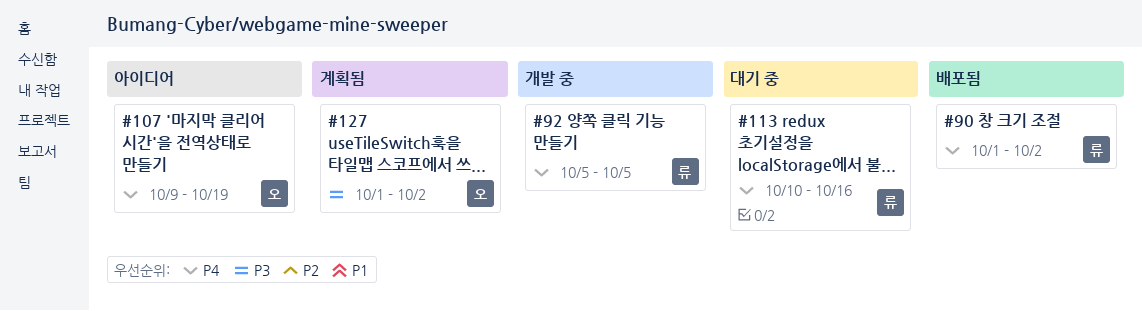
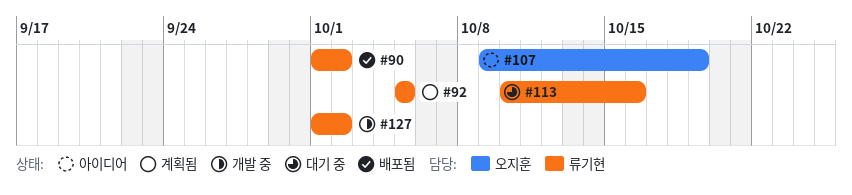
#92, status: 개발 중 -> 계획됨
#127, status: 계획됨 -> 개발 중
#127, owner: 오지훈 -> 류기현

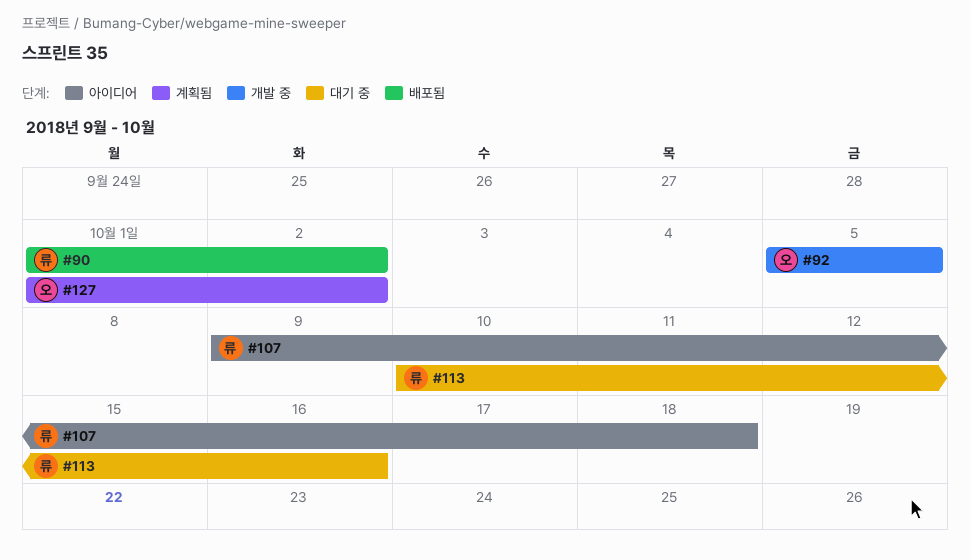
#92, status: 계획됨 -> 개발 중
#92, owner: 류기현 -> 오지훈
#107, owner: 오지훈 -> 류기현
#107, due: Oct 19 -> Oct 18
#127, status: 개발 중 -> 계획됨
#127, owner: 류기현 -> 오지훈

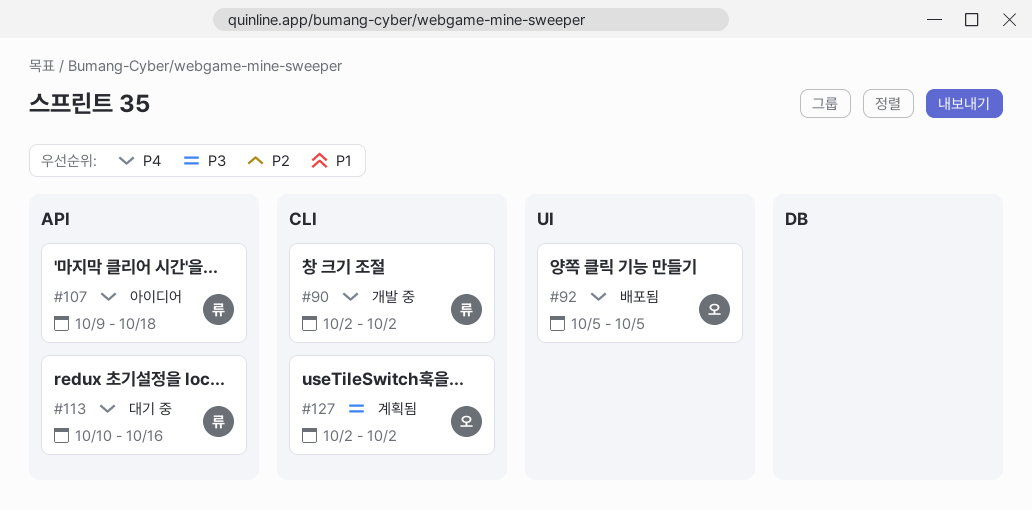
#90, status: 배포됨 -> 개발 중
#90, start: Oct 1 -> Oct 2
#92, status: 개발 중 -> 배포됨
#127, start: Oct 1 -> Oct 2

